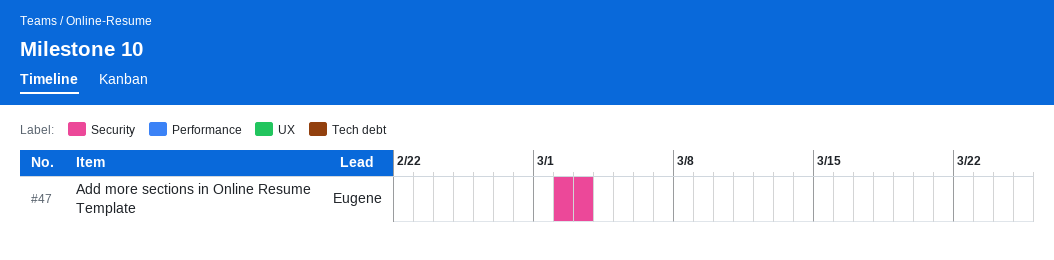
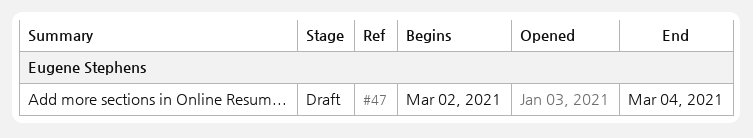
#47, due: Mar 3 -> Mar 4

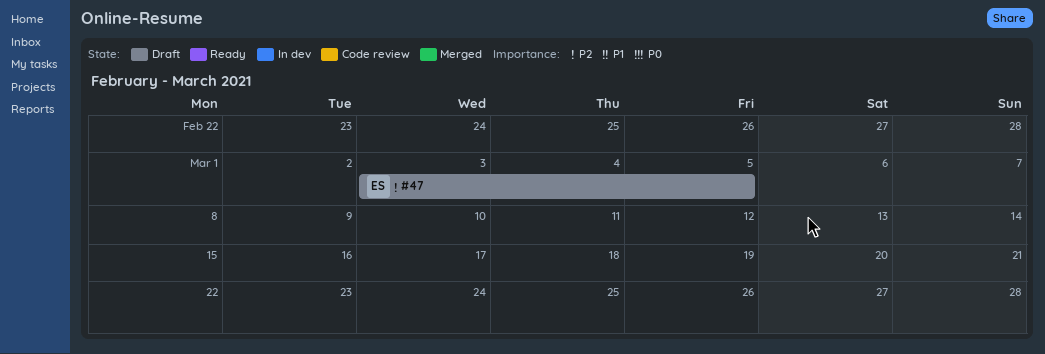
#47, start: Mar 2 -> Mar 3
#47, due: Mar 4 -> Mar 5

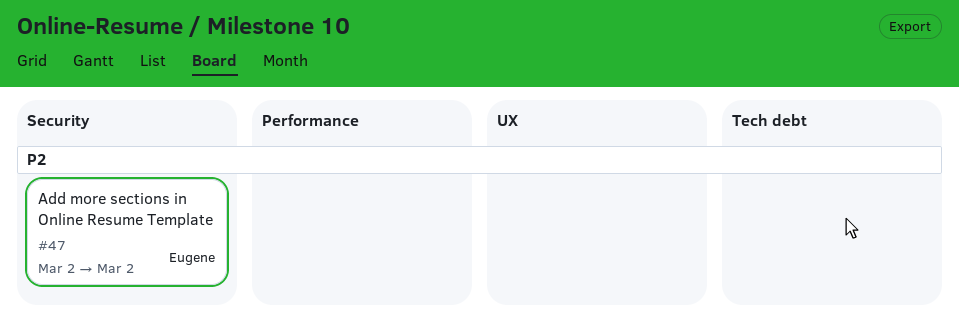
#47, start: Mar 3 -> Mar 2
#47, due: Mar 5 -> Mar 2

